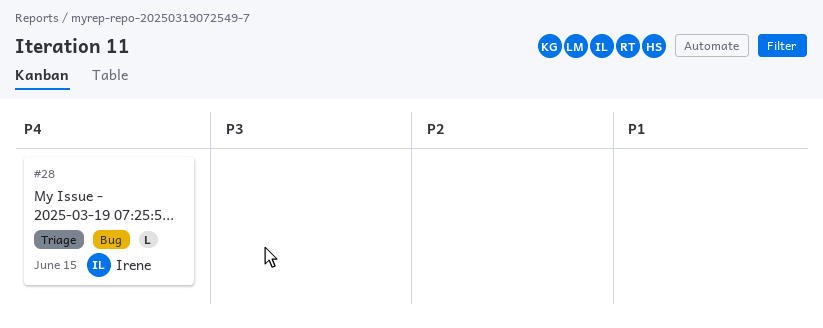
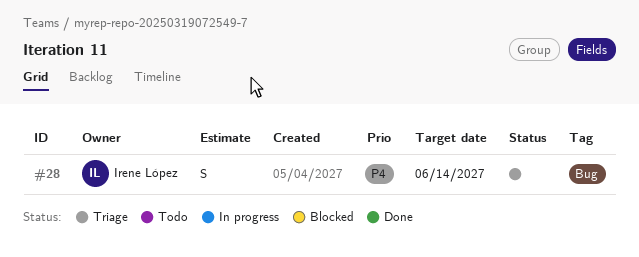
#28, estimate: L -> S
#28, due: Jun 15 -> Jun 14

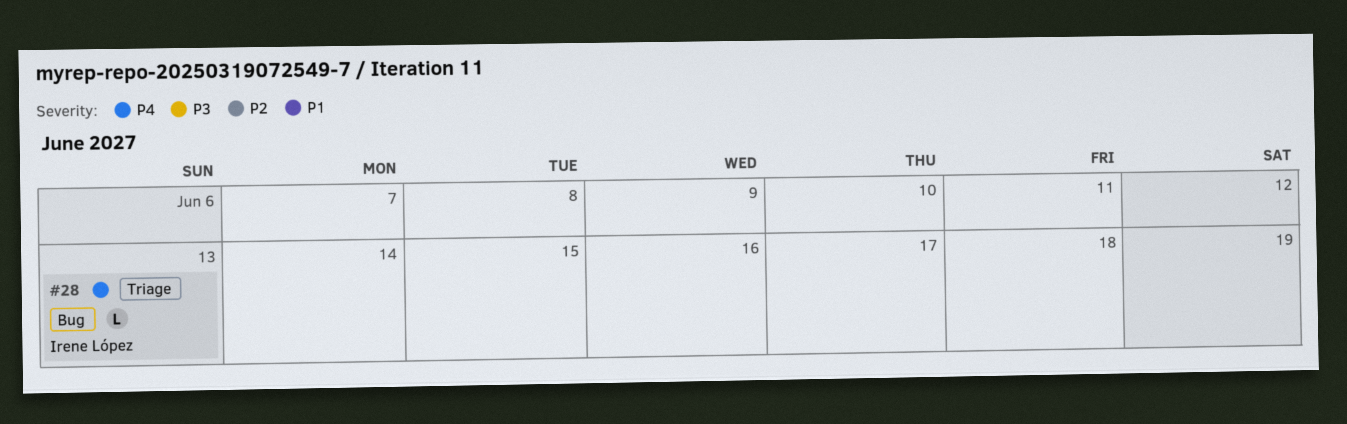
#28, estimate: S -> L
#28, due: Jun 14 -> Jun 13

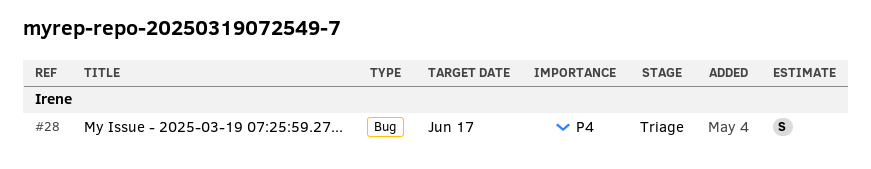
#28, estimate: L -> S
#28, due: Jun 13 -> Jun 17

